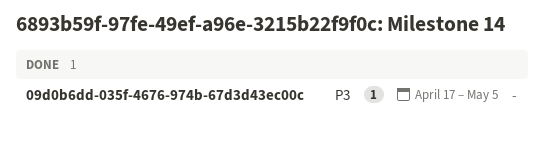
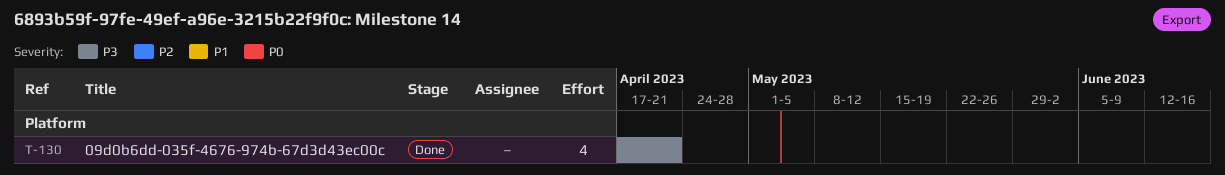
09d0b6dd-035f-4676-974b-67d3d43ec00c, estimate: 1 -> 4
09d0b6dd-035f-4676-974b-67d3d43ec00c, due: May 5 -> Apr 21

